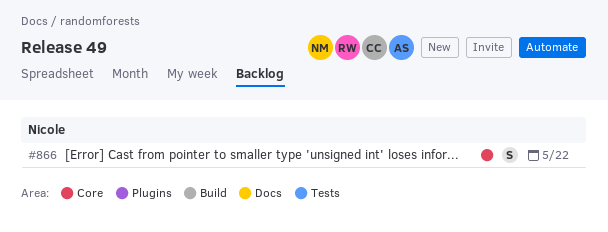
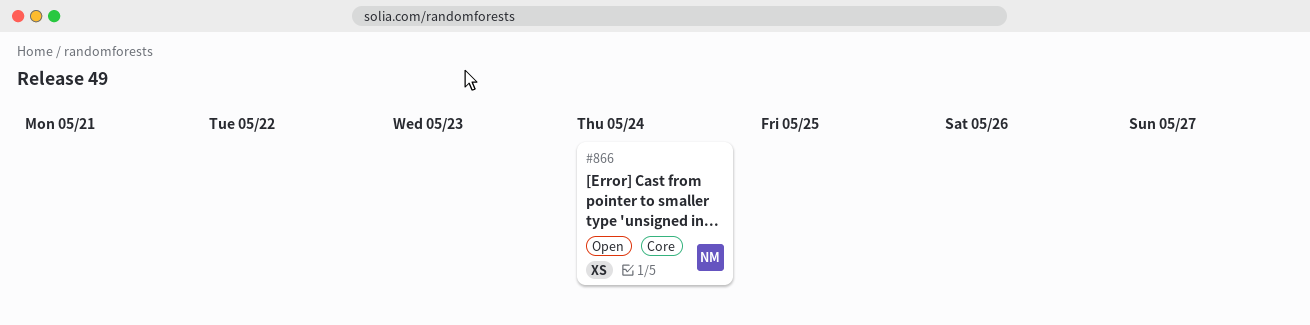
#866, estimate: S -> XS
#866, due: May 22 -> May 24

